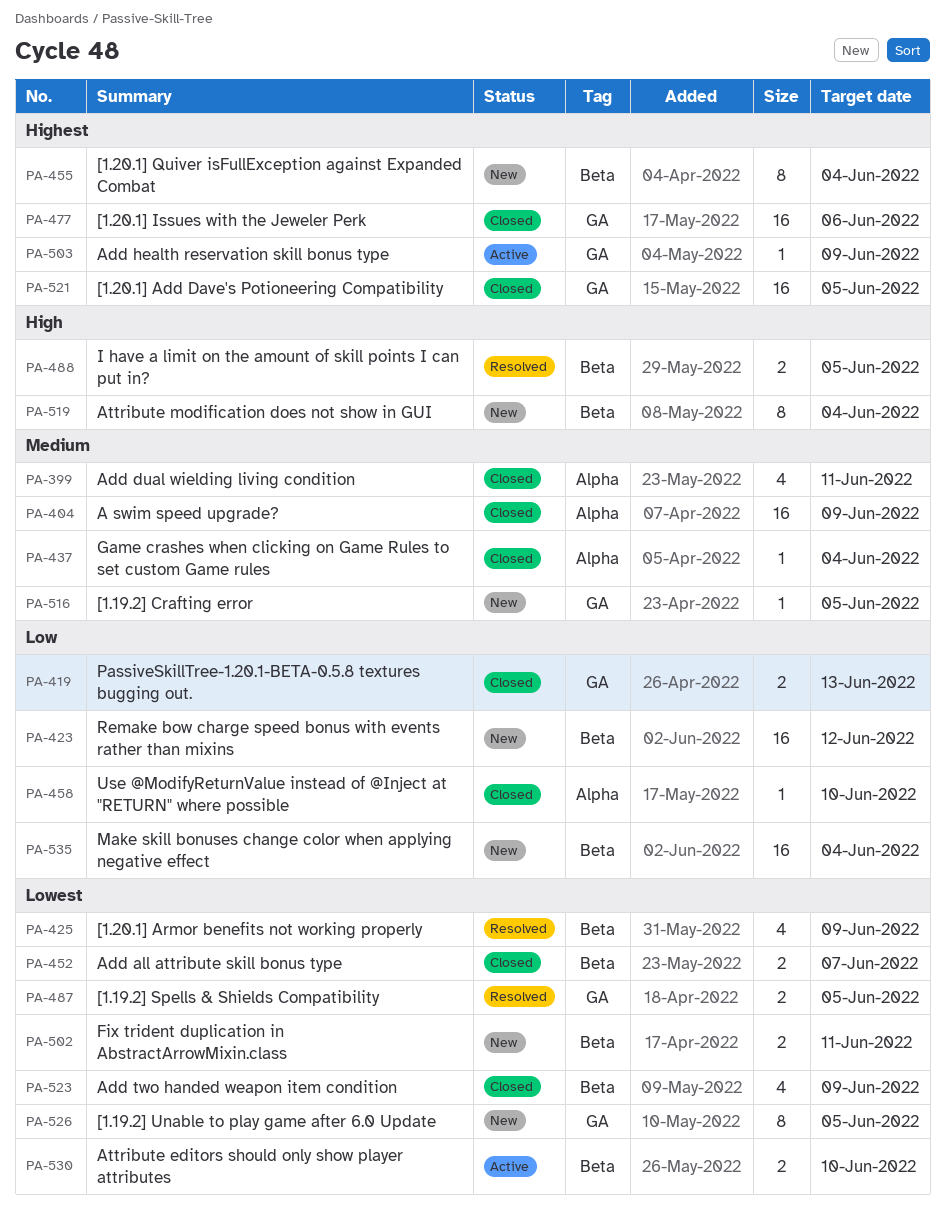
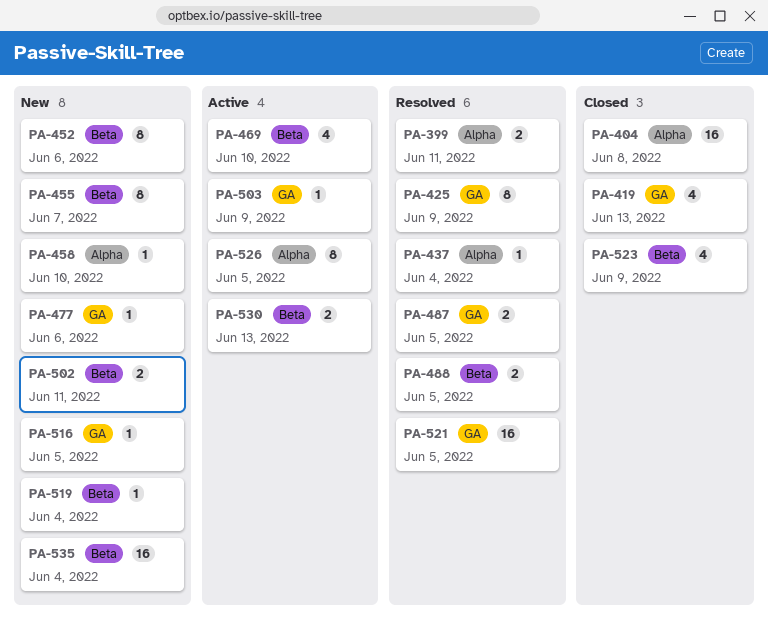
PA-399, status: Closed -> Resolved
PA-399, estimate: 4 -> 2
PA-404, due: Jun 9 -> Jun 8
PA-419, estimate: 2 -> 4
PA-423: present -> none
PA-425, label: Beta -> GA
PA-425, estimate: 4 -> 8
PA-437, status: Closed -> Resolved
PA-452, status: Closed -> New
PA-452, estimate: 2 -> 8
PA-452, due: Jun 7 -> Jun 6
PA-455, due: Jun 4 -> Jun 7
PA-458, status: Closed -> New
PA-469: none -> present
PA-477, status: Closed -> New
PA-477, estimate: 16 -> 1
PA-519, estimate: 8 -> 1
PA-521, status: Closed -> Resolved
PA-526, status: New -> Active
PA-526, label: GA -> Alpha
PA-530, due: Jun 10 -> Jun 13

